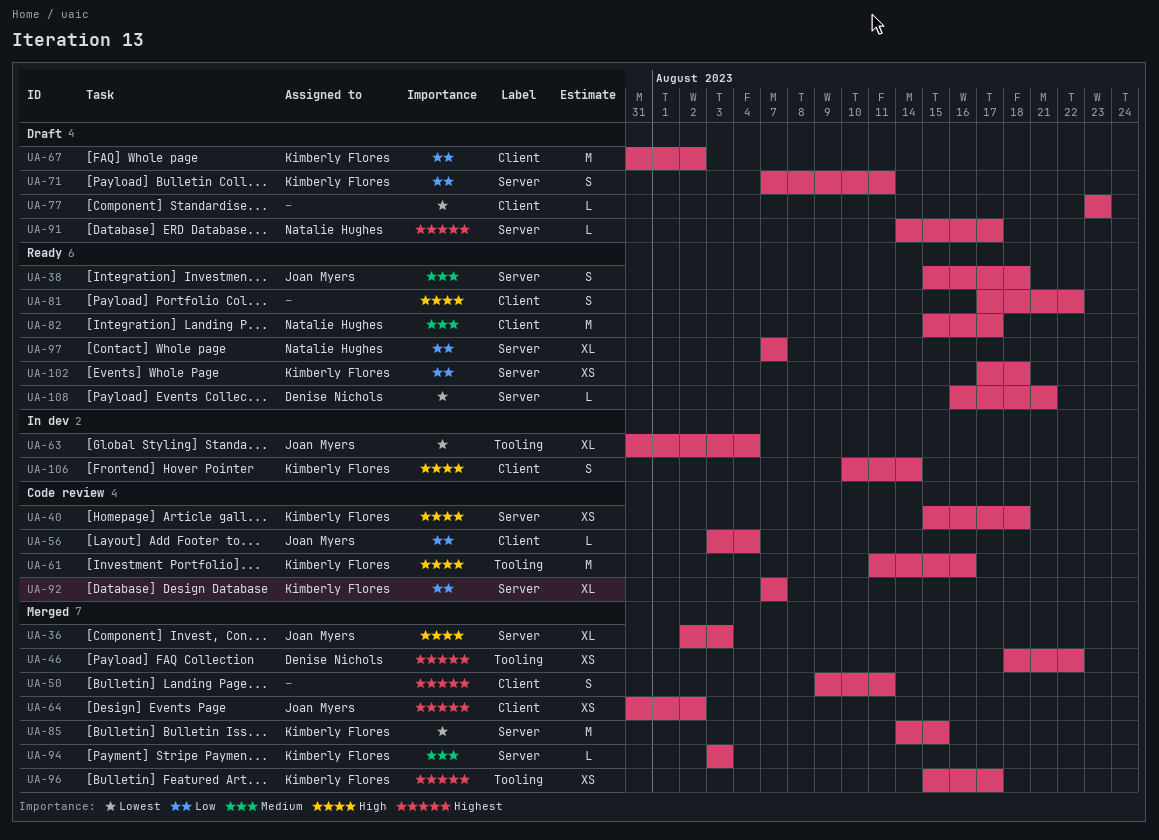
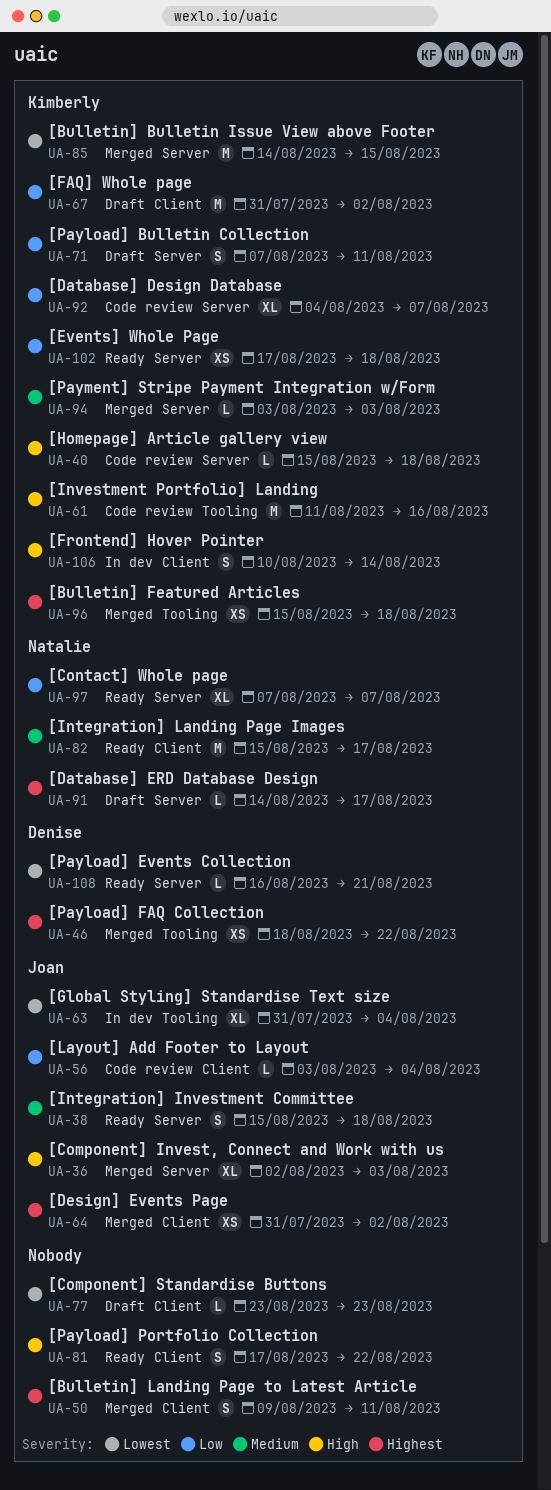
UA-40, estimate: XS -> L
UA-92, start: Aug 7 -> Aug 4
UA-96, due: Aug 17 -> Aug 18

